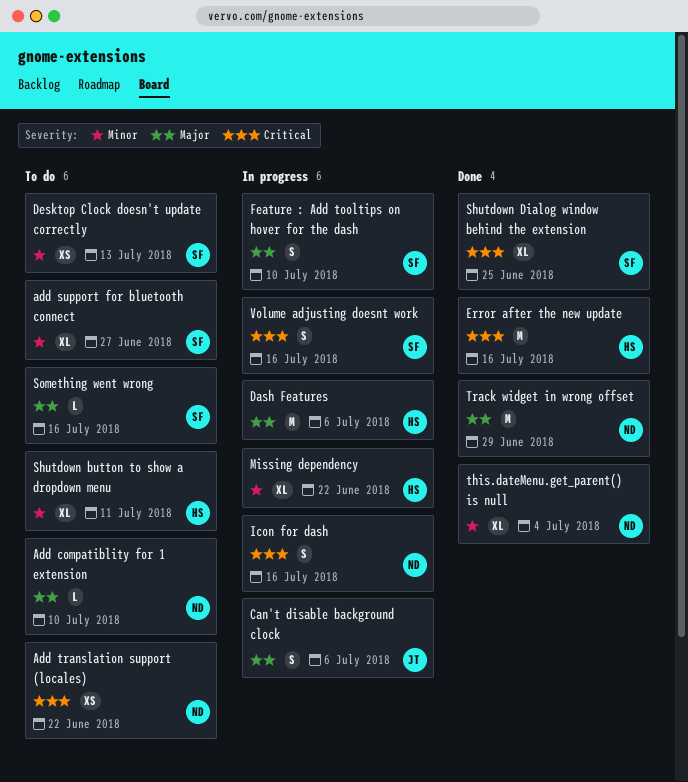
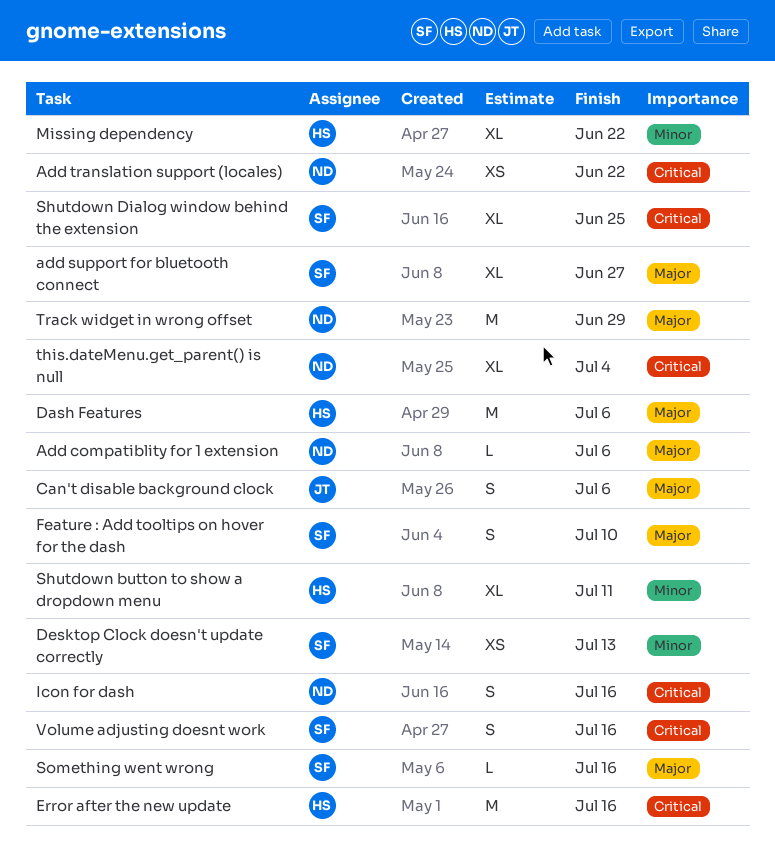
Add compatiblity for 1 extension, due: Jul 10 -> Jul 6
add support for bluetooth connect, priority: Minor -> Major
this.dateMenu.get_parent() is null, priority: Minor -> Critical

